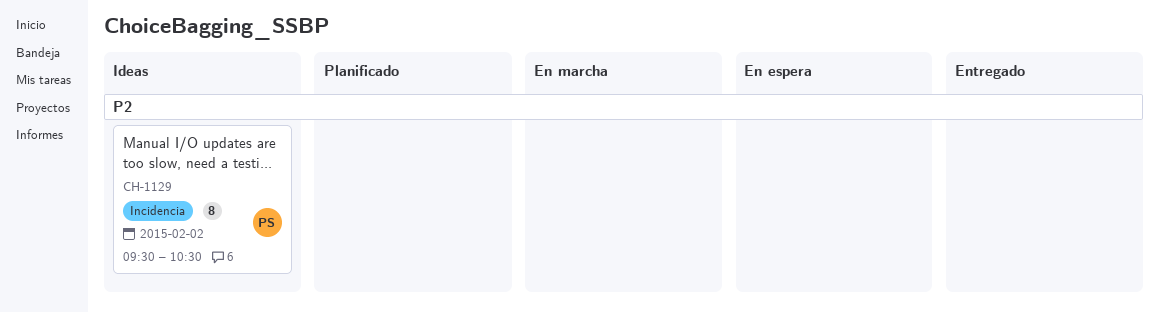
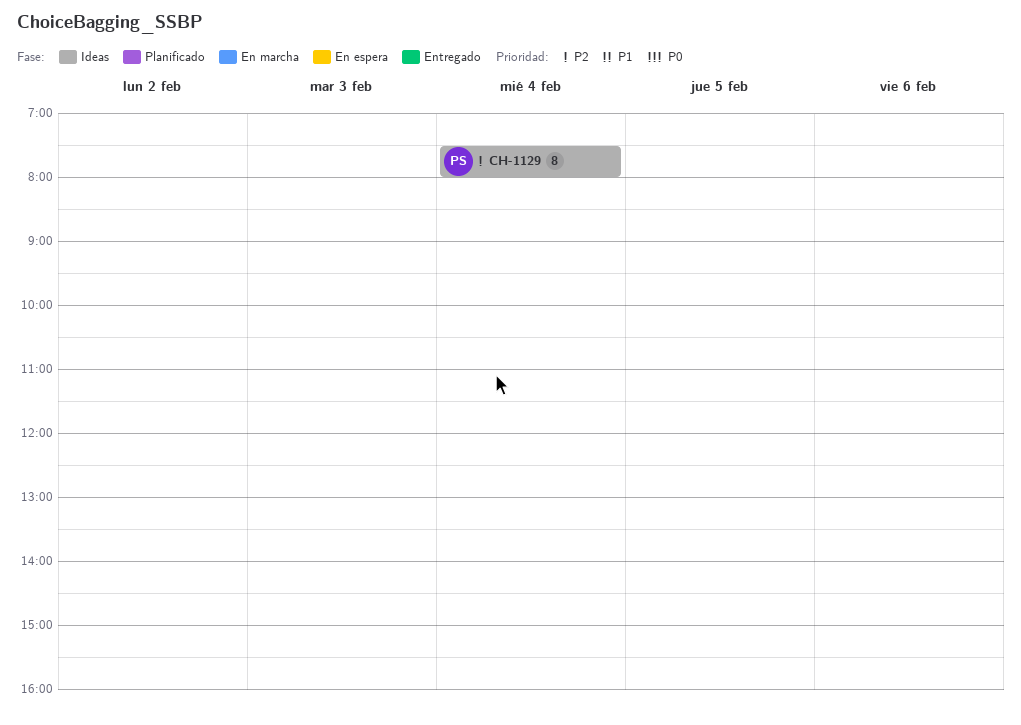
CH-1129, day: Feb 2 -> Feb 4
CH-1129, begins: 09:30 -> 07:30
CH-1129, ends: 10:30 -> 08:00

